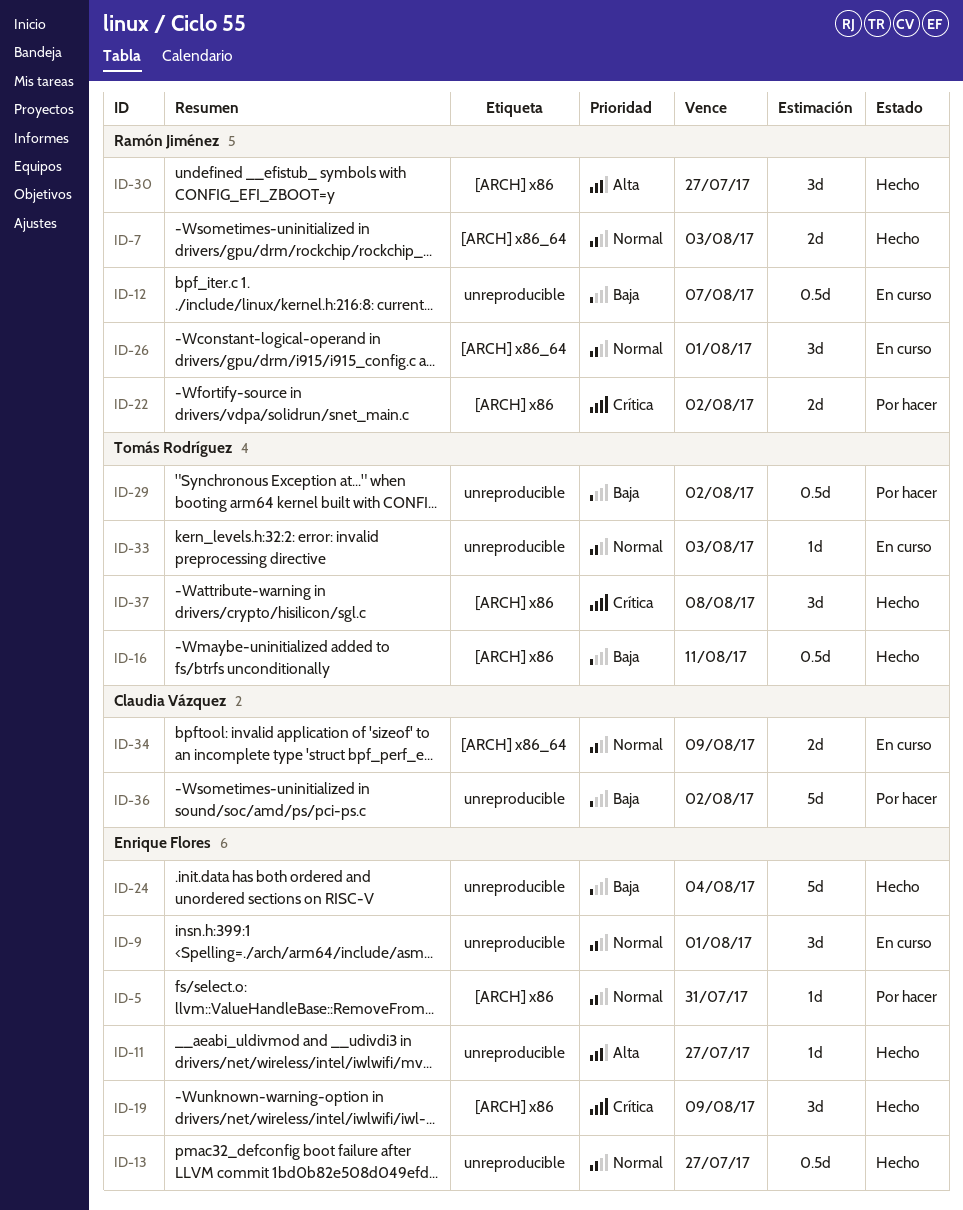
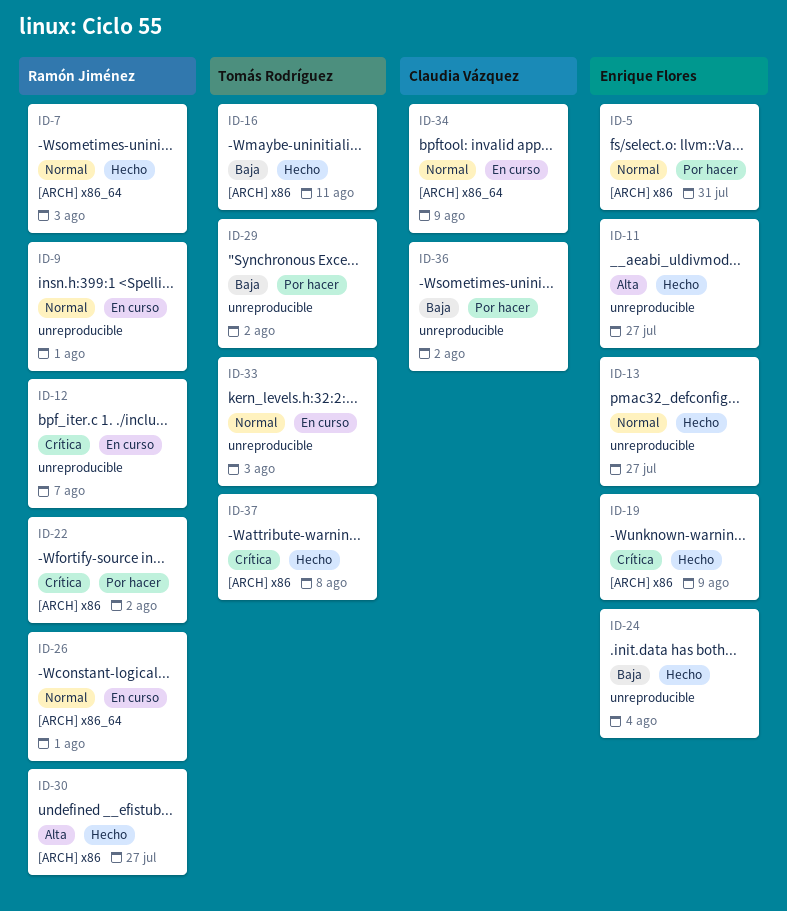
ID-9, owner: Enrique Flores -> Ramón Jiménez
ID-12, priority: Baja -> Crítica

